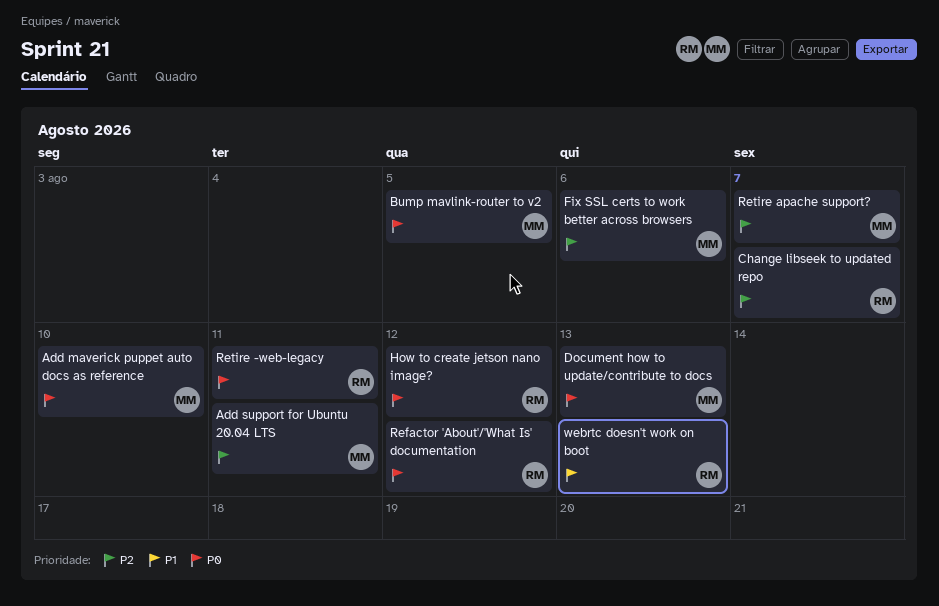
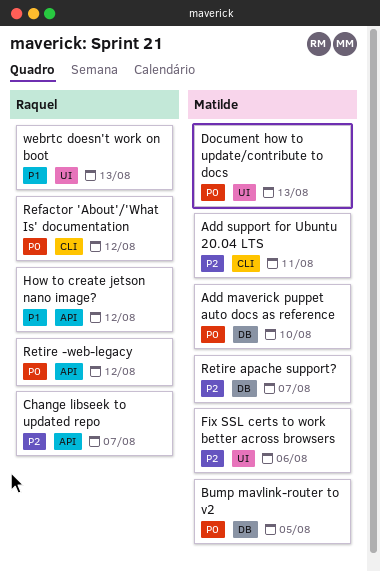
How to create jetson nano image?, priority: P0 -> P1
Retire -web-legacy, due: Aug 11 -> Aug 12

